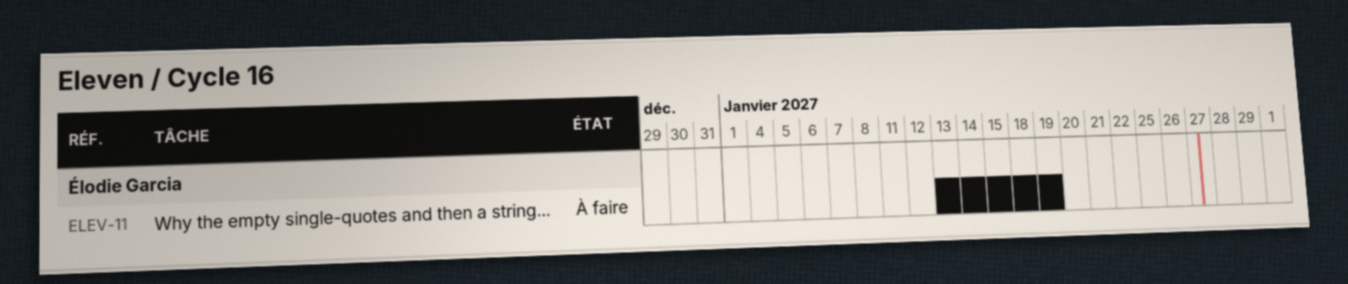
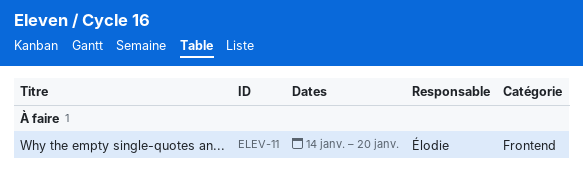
ELEV-11, start: Jan 13 -> Jan 14
ELEV-11, due: Jan 19 -> Jan 20

